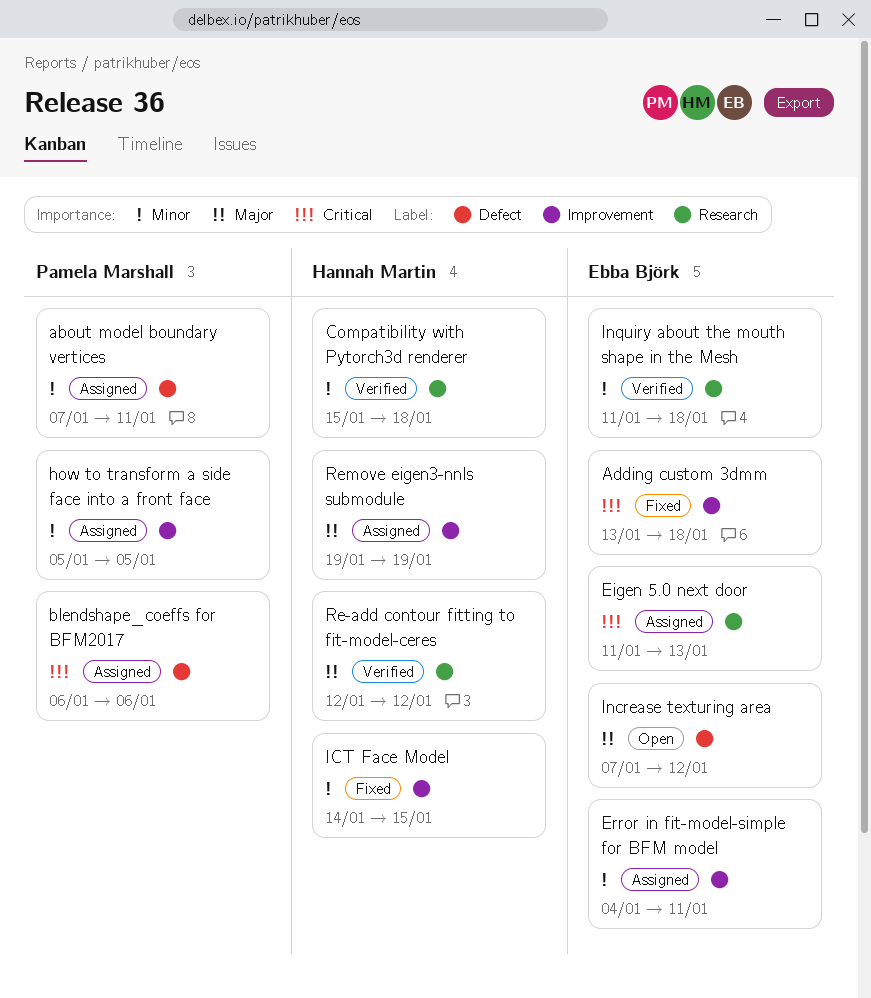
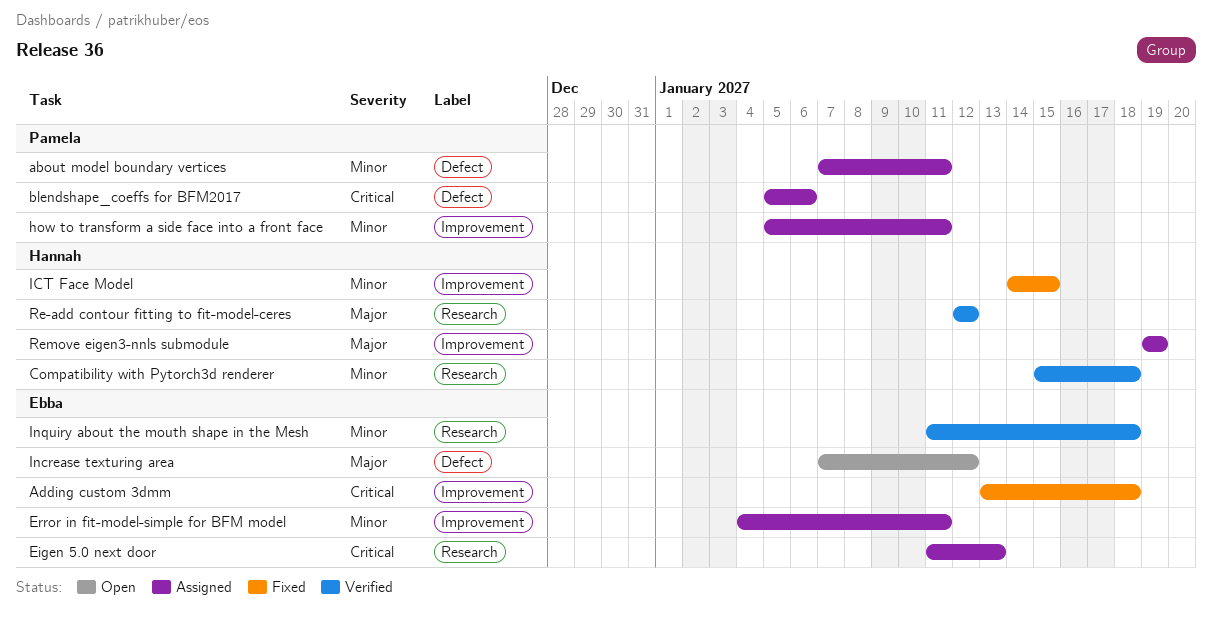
blendshape_coeffs for BFM2017, start: Jan 6 -> Jan 5
how to transform a side face into a front face, due: Jan 5 -> Jan 11

